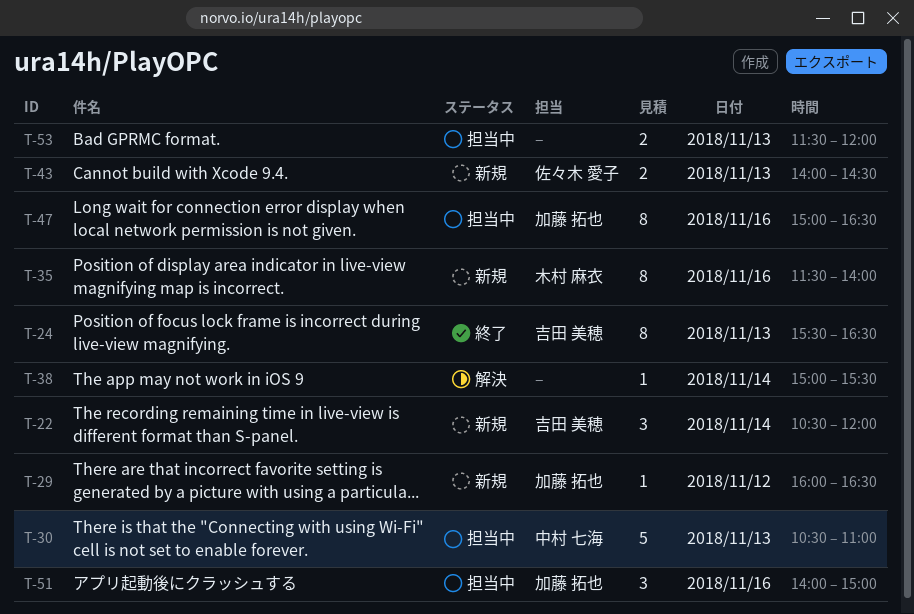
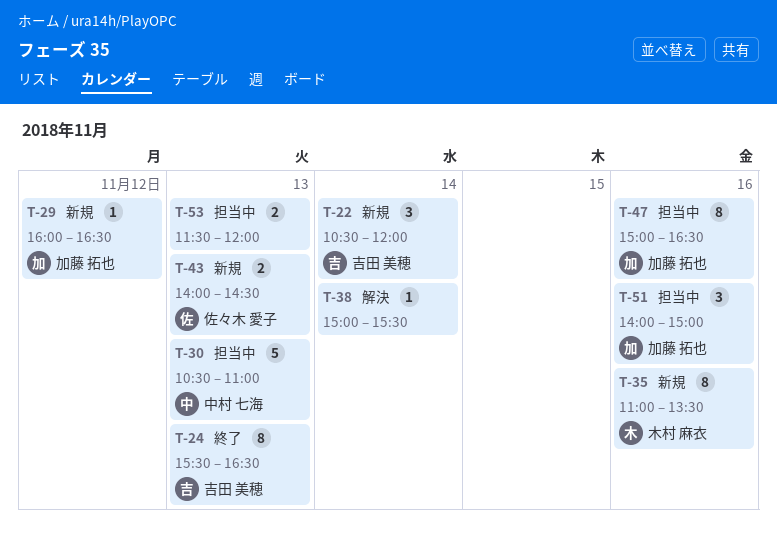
T-35, begins: 11:30 -> 11:00
T-35, ends: 14:00 -> 13:30

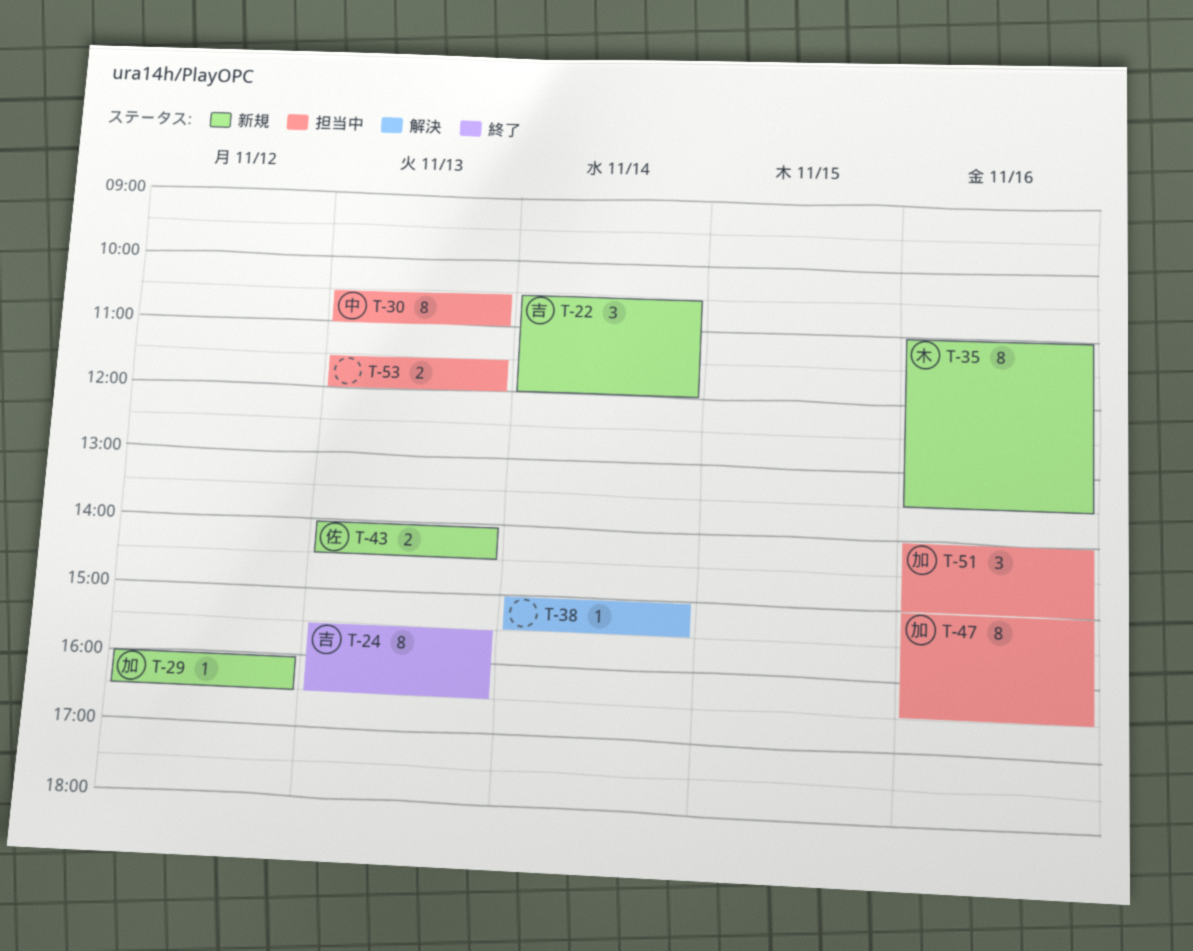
T-30, estimate: 5 -> 8

